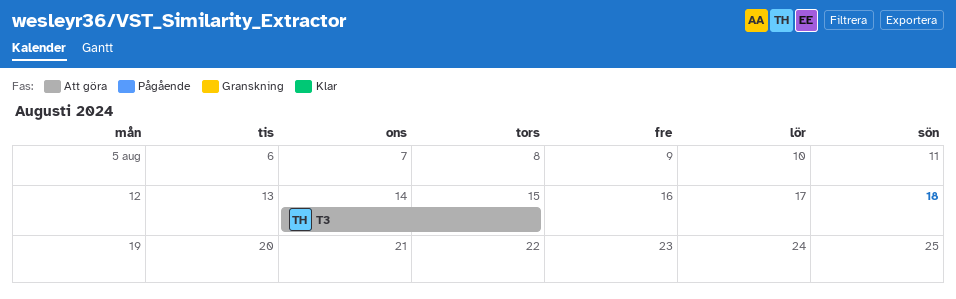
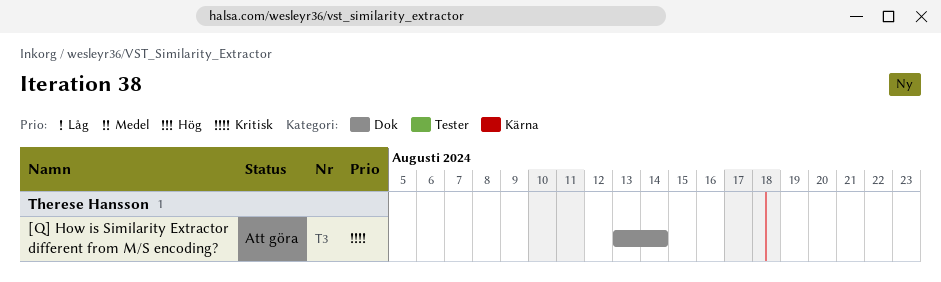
T3, start: Aug 14 -> Aug 13
T3, due: Aug 15 -> Aug 14

